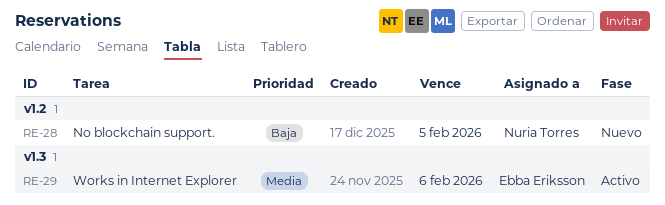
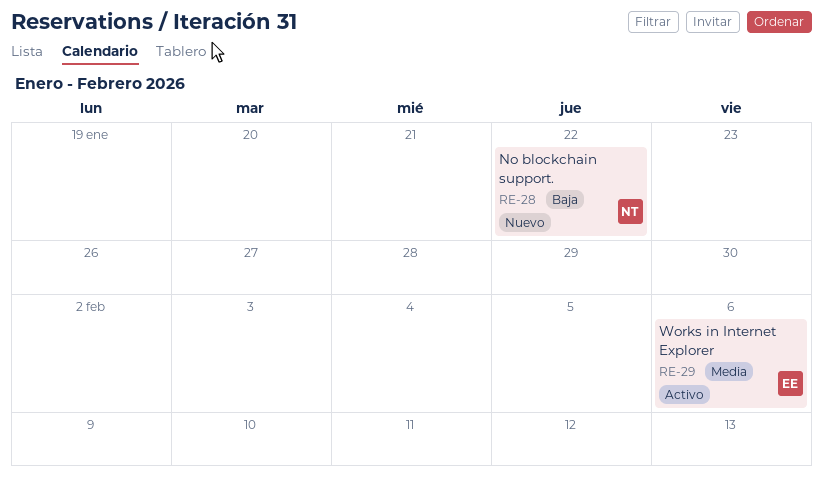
RE-28, due: Feb 5 -> Jan 22

